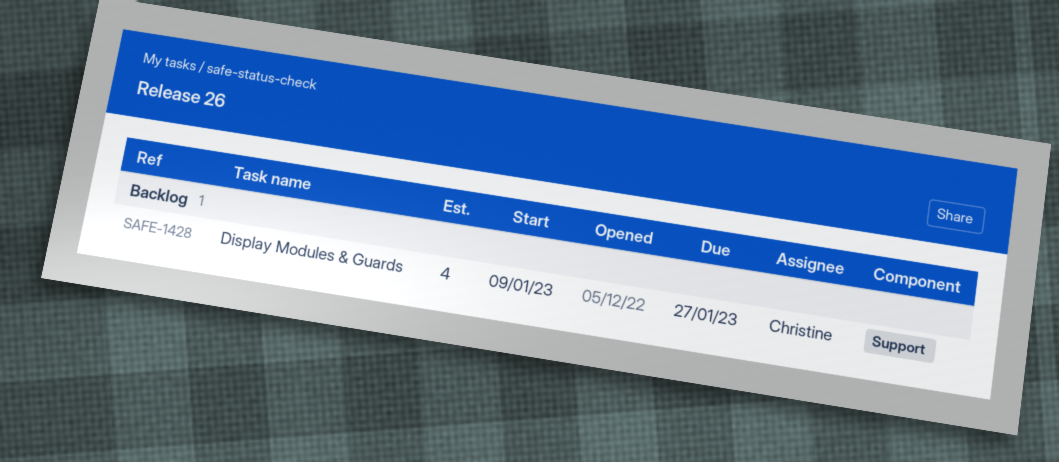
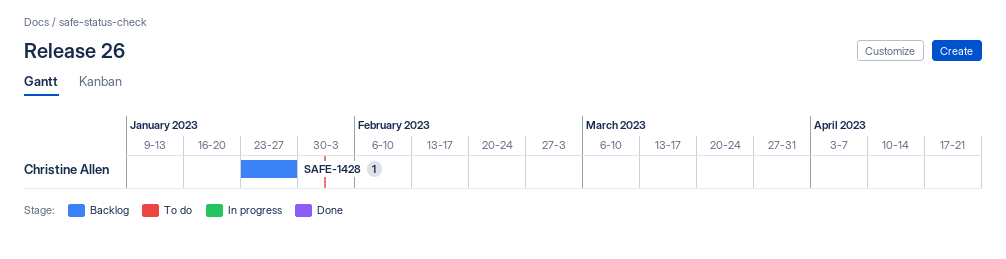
SAFE-1428, estimate: 4 -> 1
SAFE-1428, start: Jan 9 -> Jan 23

